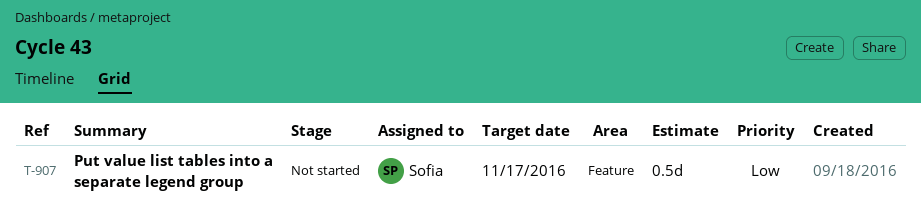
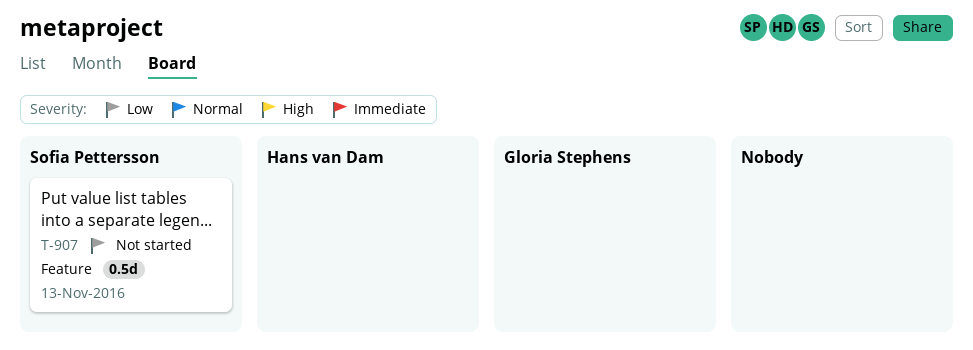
T-907, due: Nov 17 -> Nov 13

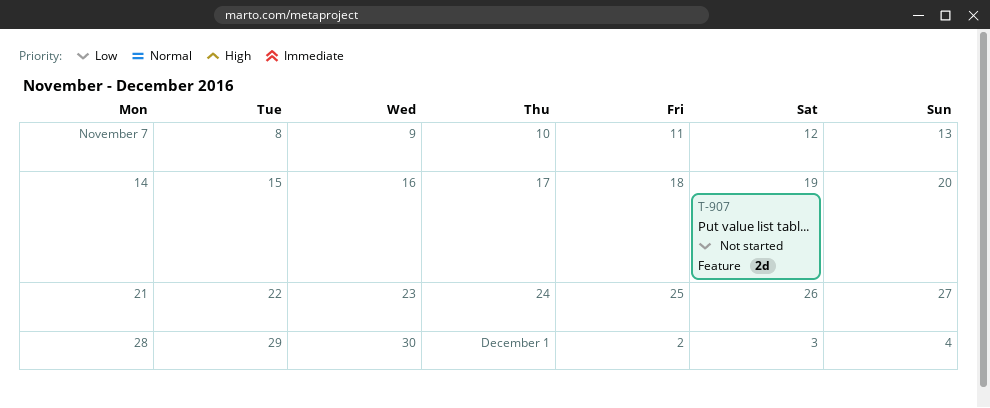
T-907, estimate: 0.5d -> 2d
T-907, due: Nov 13 -> Nov 19

